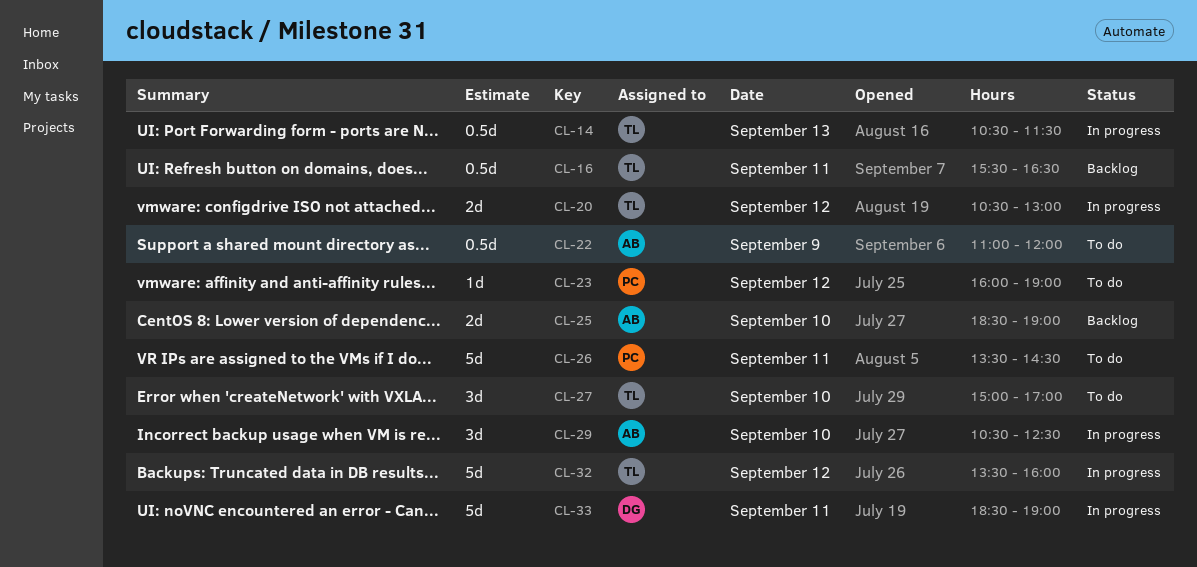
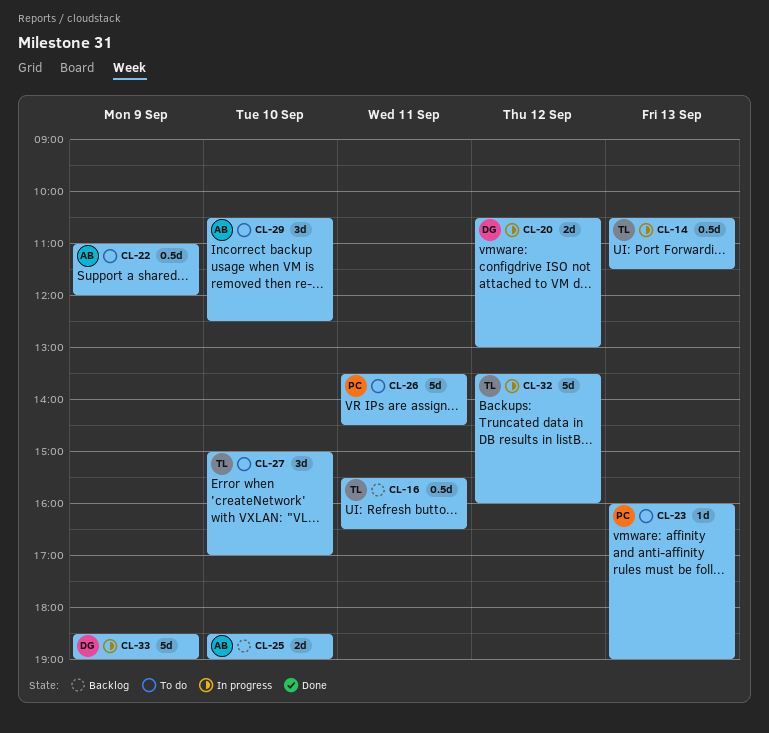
CL-20, owner: TL -> DG
CL-23, day: Sep 12 -> Sep 13
CL-29, status: In progress -> To do
CL-33, day: Sep 11 -> Sep 9

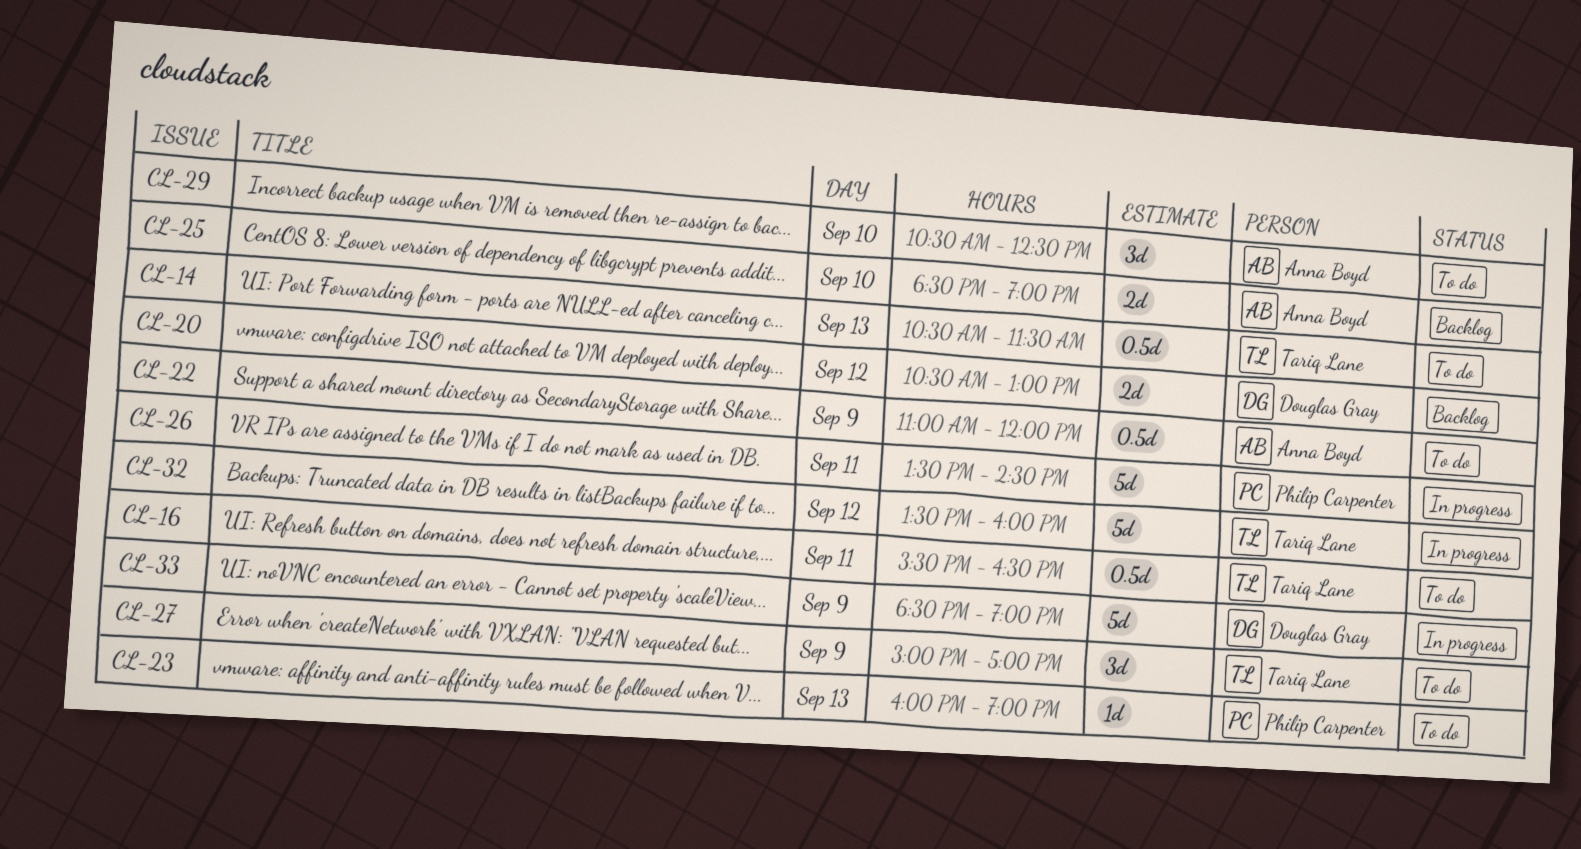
CL-14, status: In progress -> To do
CL-16, status: Backlog -> To do
CL-20, status: In progress -> Backlog
CL-26, status: To do -> In progress
CL-27, day: Sep 10 -> Sep 9

